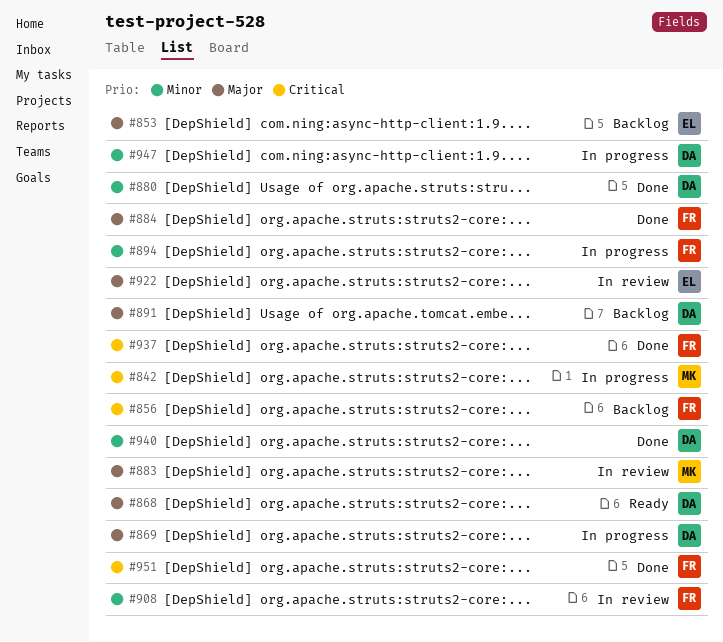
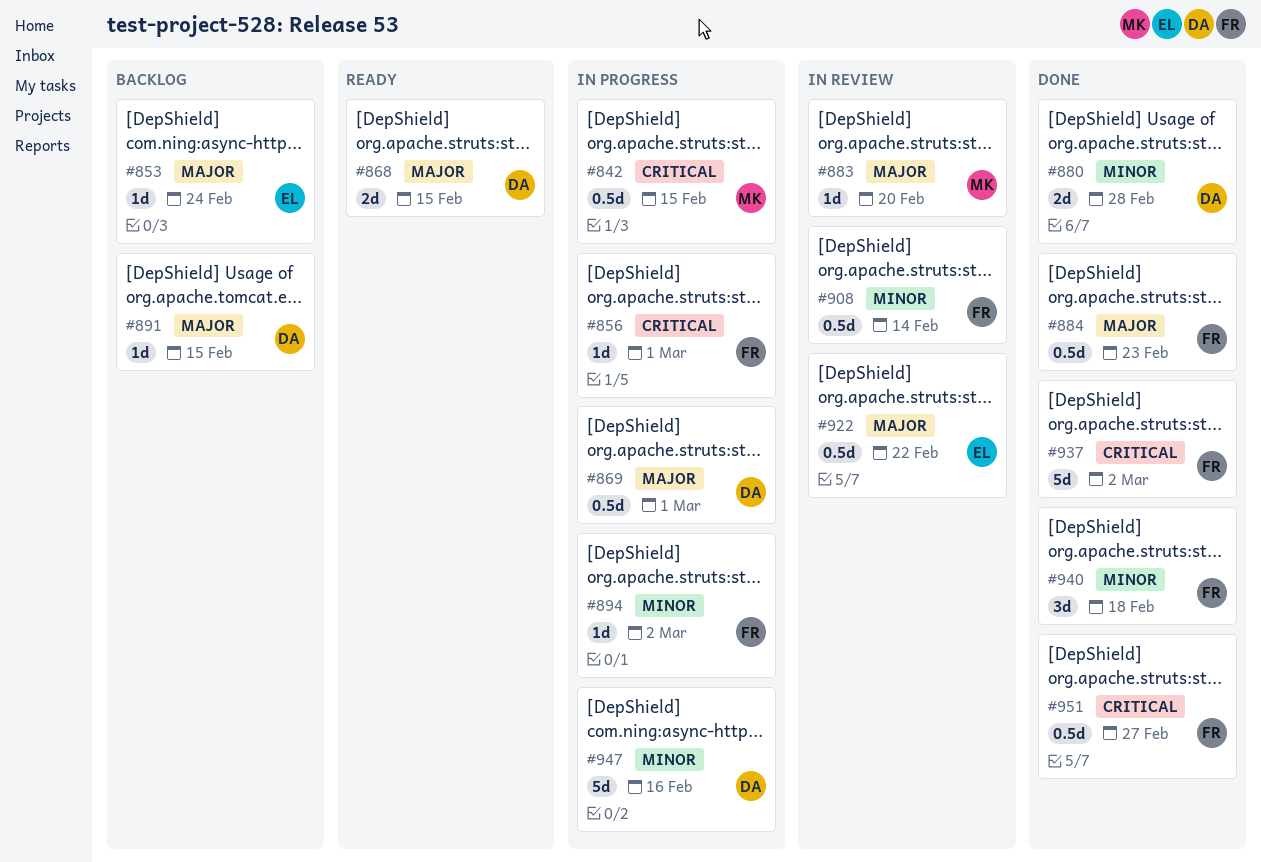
#856, status: Backlog -> In progress
#940, owner: DA -> FR

